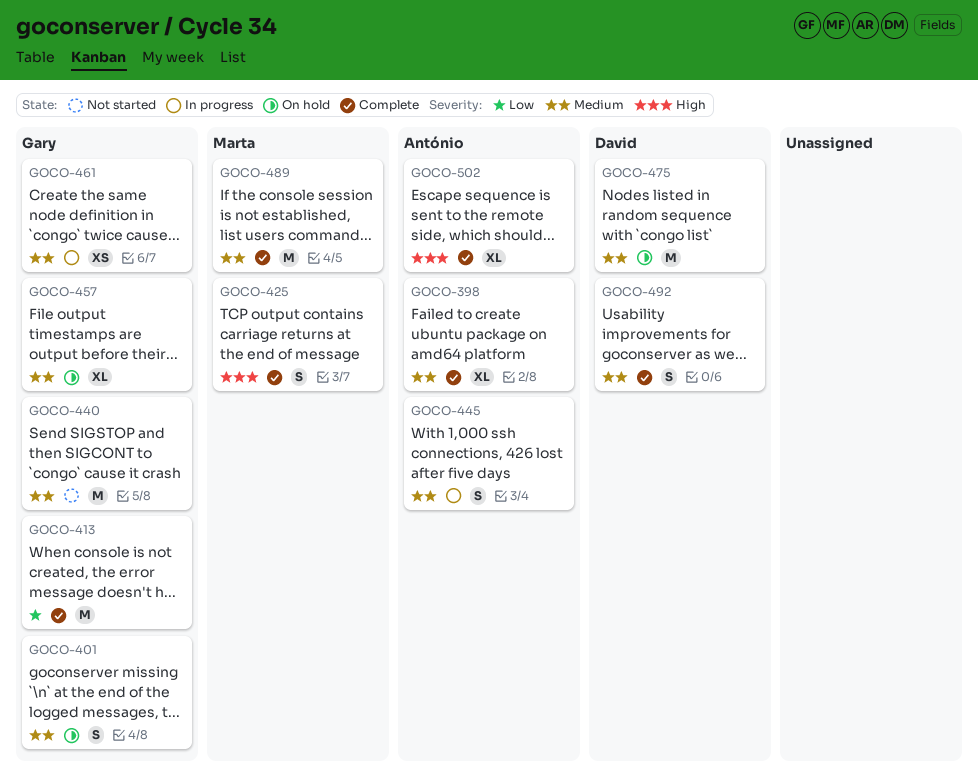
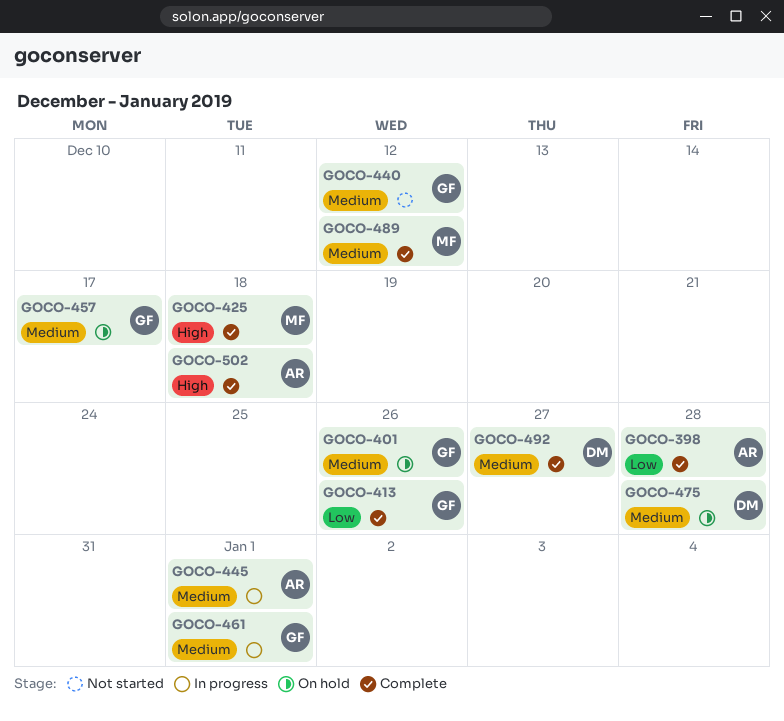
GOCO-398, priority: Medium -> Low

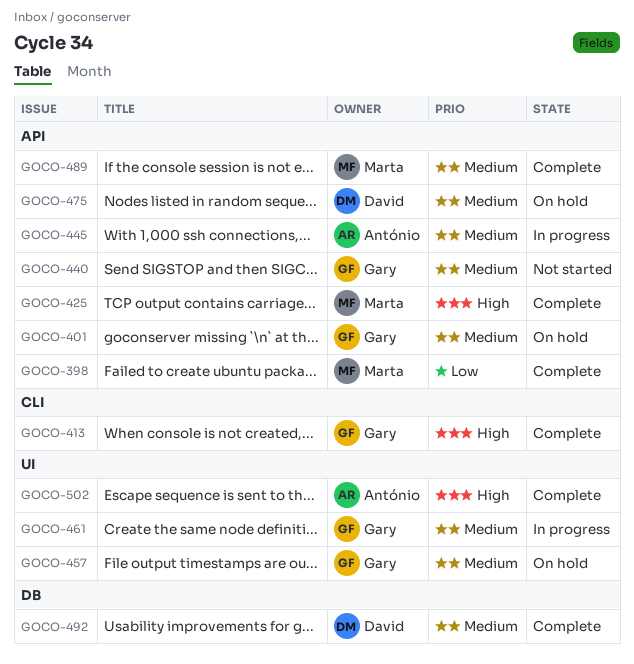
GOCO-398, owner: António -> Marta
GOCO-413, priority: Low -> High

